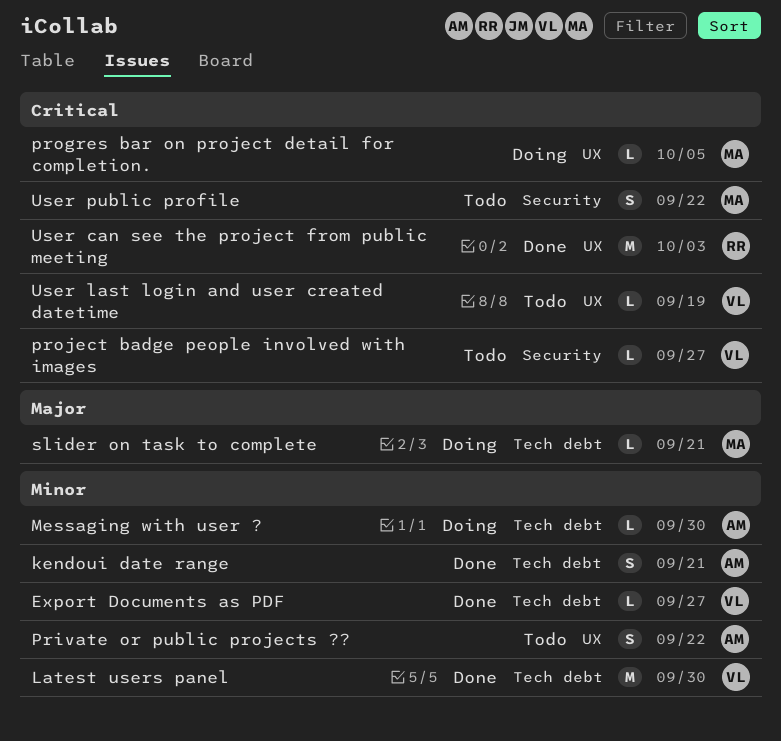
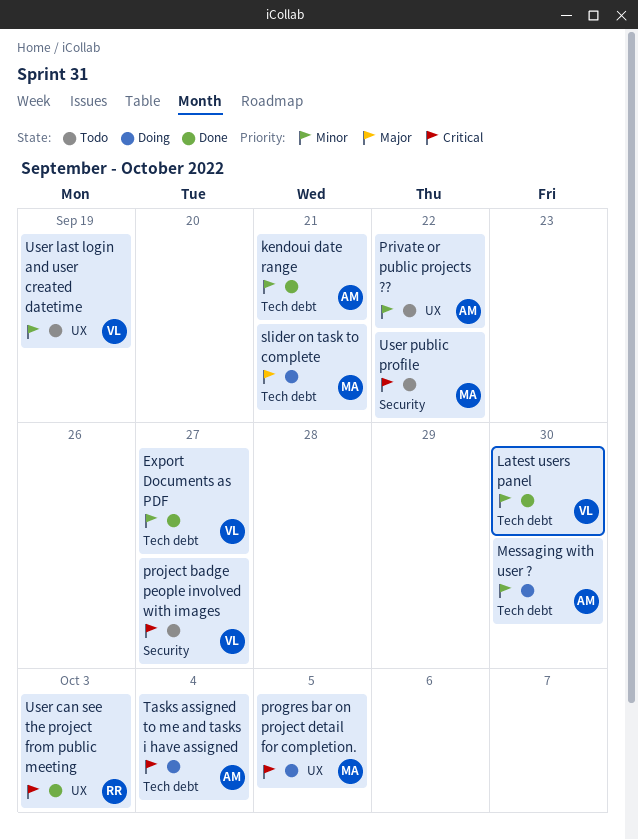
Tasks assigned to me and tasks i have assigned: none -> present
User last login and user created datetime, priority: Critical -> Minor

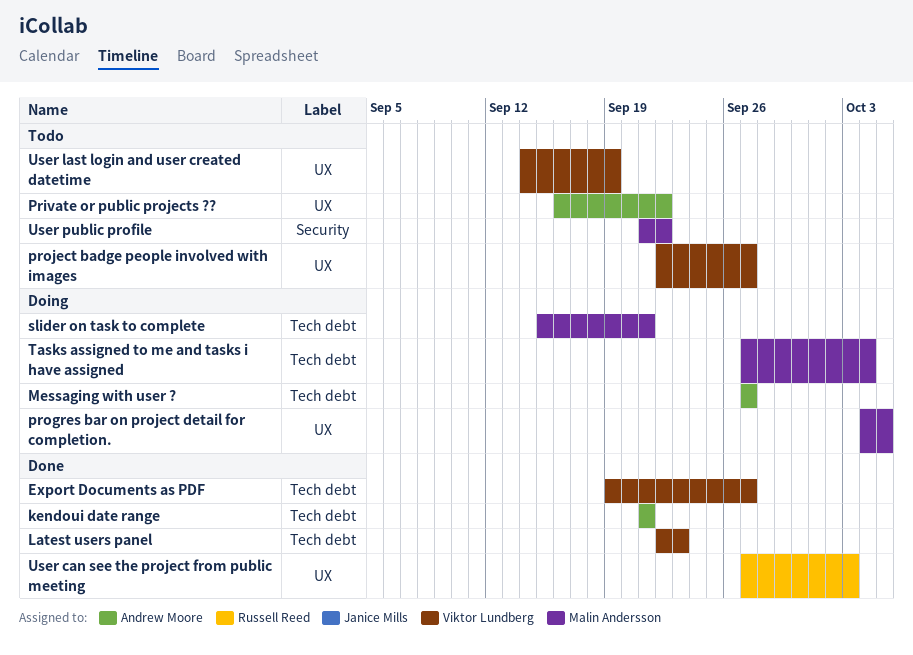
Latest users panel, due: Sep 30 -> Sep 23
Messaging with user ?, due: Sep 30 -> Sep 27
project badge people involved with images, label: Security -> UX
Tasks assigned to me and tasks i have assigned, owner: Andrew Moore -> Malin Andersson

